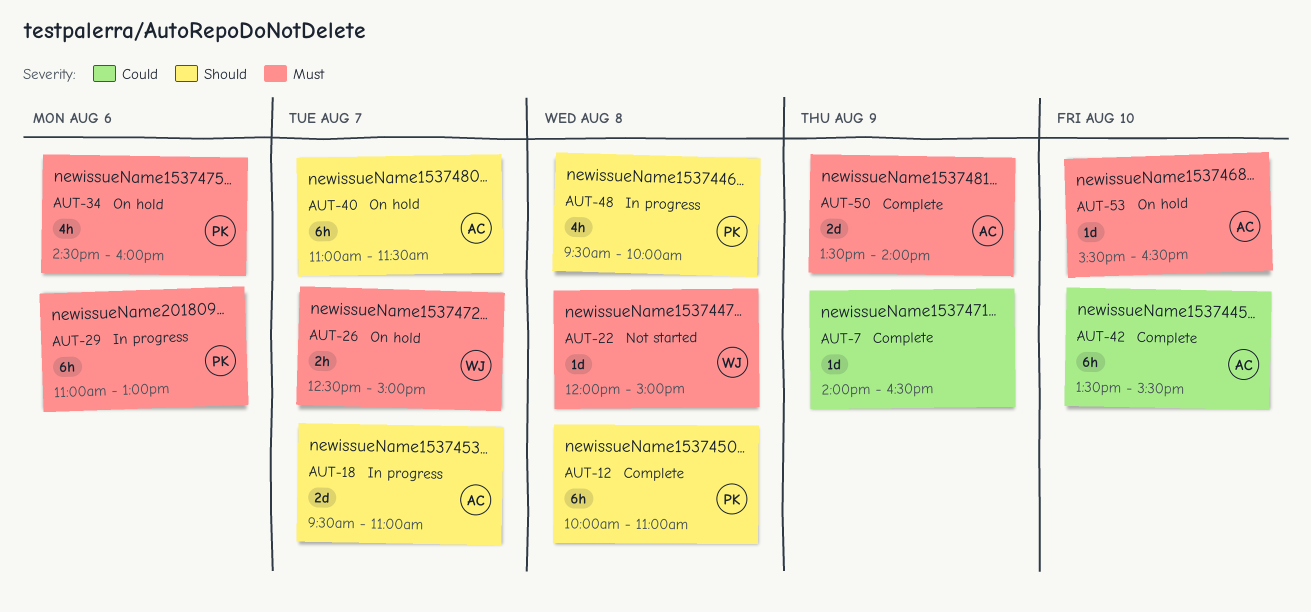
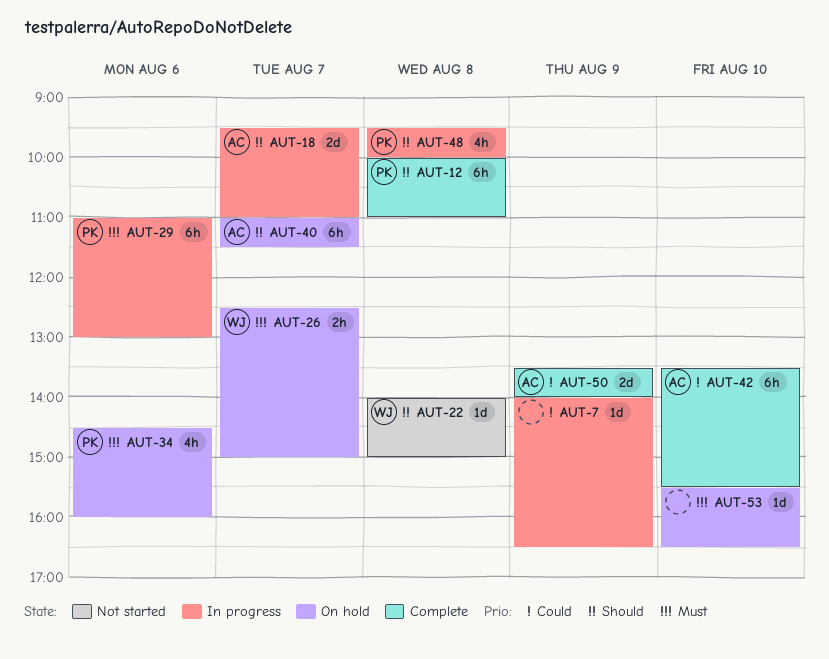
AUT-7, status: Complete -> In progress
AUT-22, priority: Must -> Should
AUT-22, begins: 12:00 -> 14:00
AUT-50, priority: Must -> Could
AUT-53, owner: AC -> none

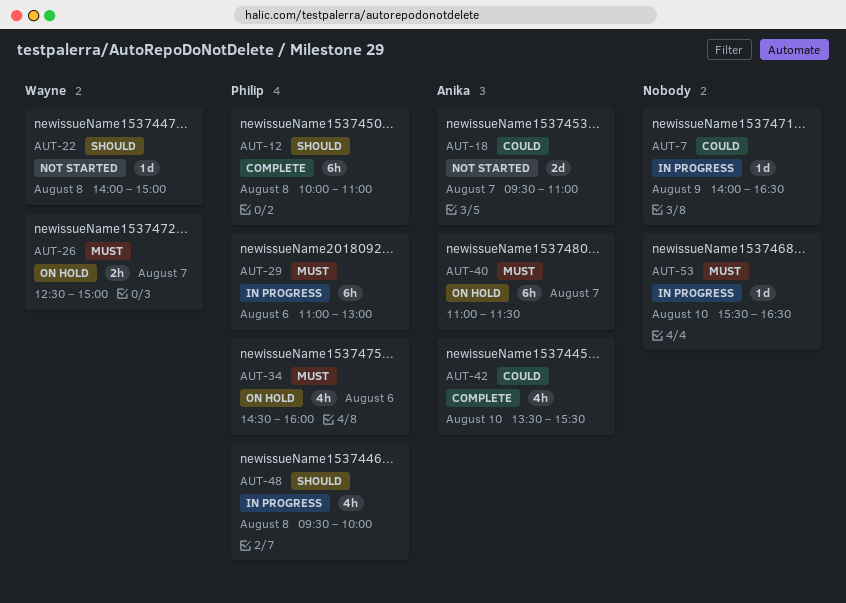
AUT-18, status: In progress -> Not started
AUT-18, priority: Should -> Could
AUT-40, priority: Should -> Must
AUT-42, estimate: 6h -> 4h
AUT-50: present -> none
AUT-53, status: On hold -> In progress

